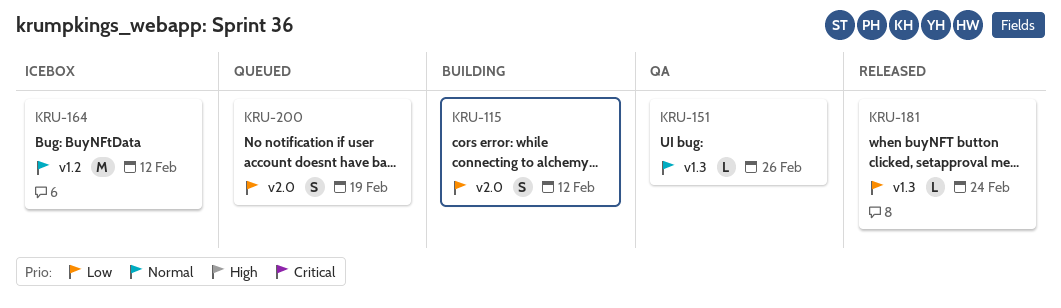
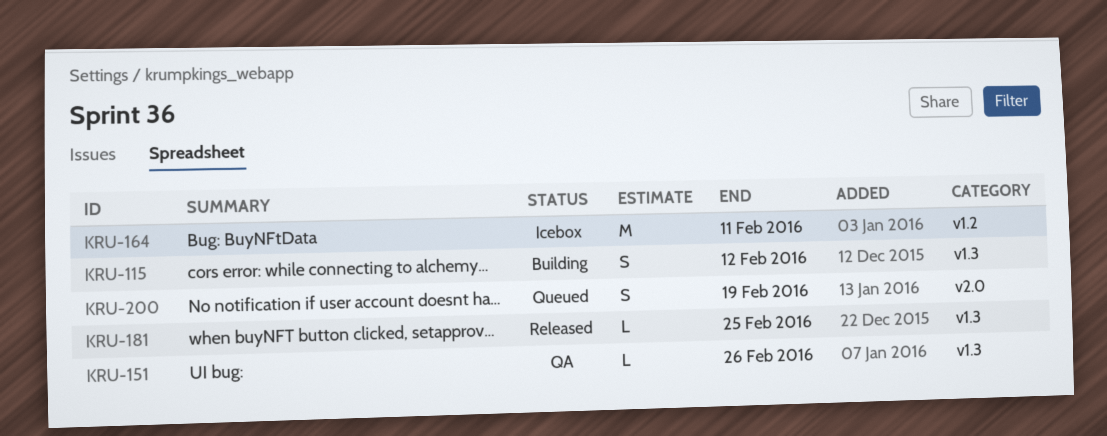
KRU-115, label: v2.0 -> v1.3
KRU-164, due: Feb 12 -> Feb 11
KRU-181, due: Feb 24 -> Feb 25

